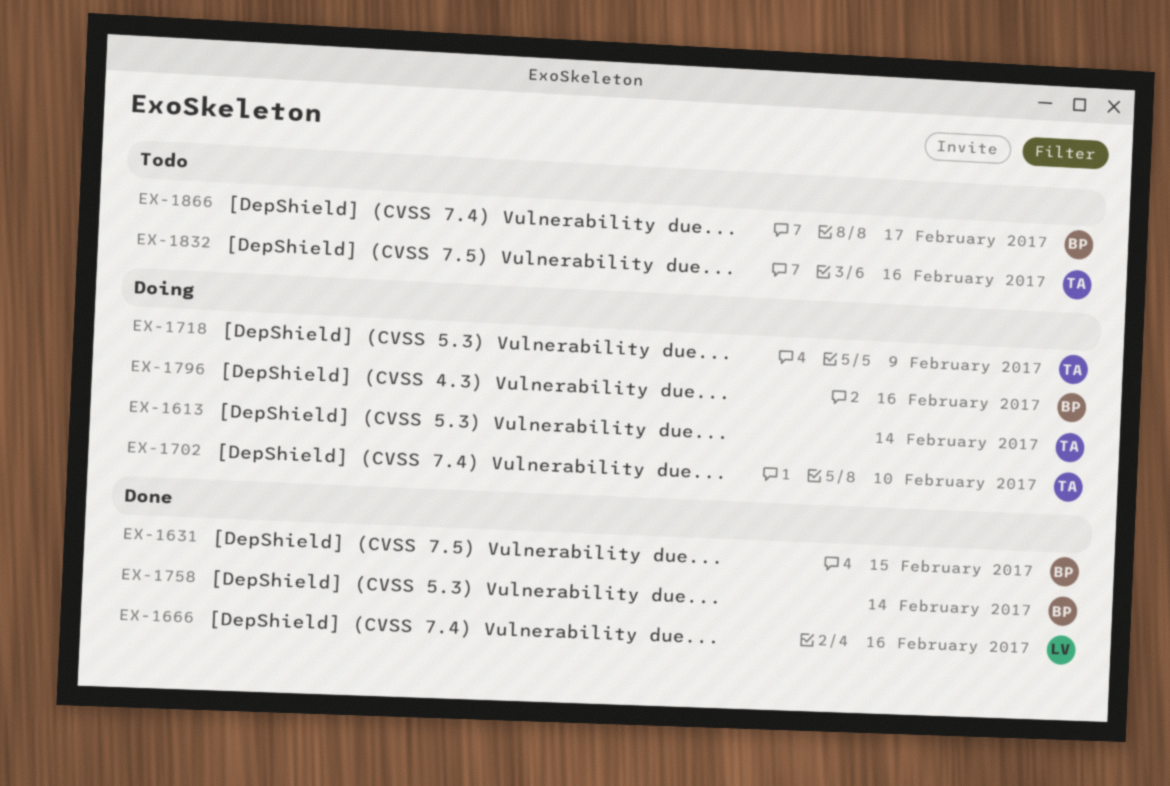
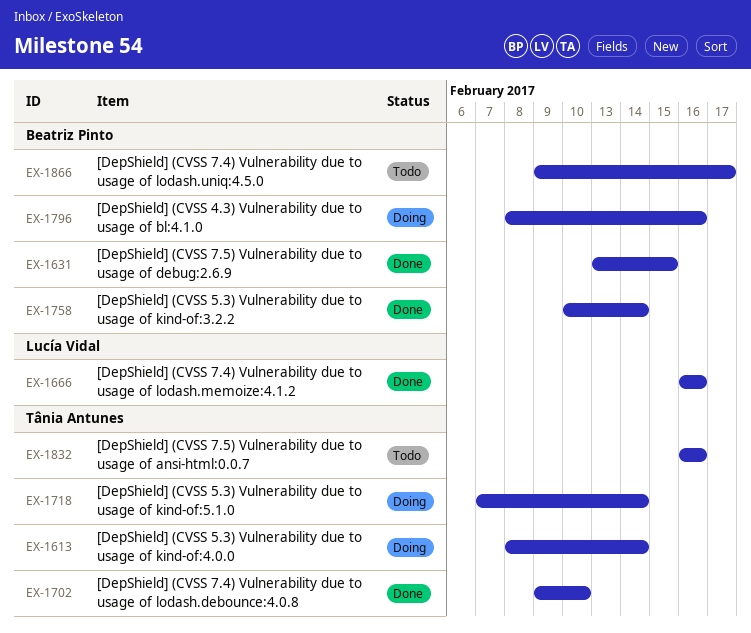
EX-1702, status: Doing -> Done
EX-1718, due: Feb 9 -> Feb 14

